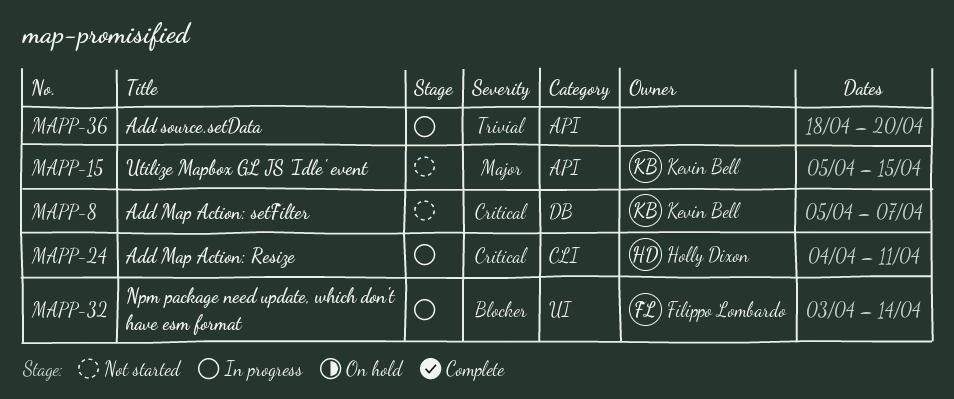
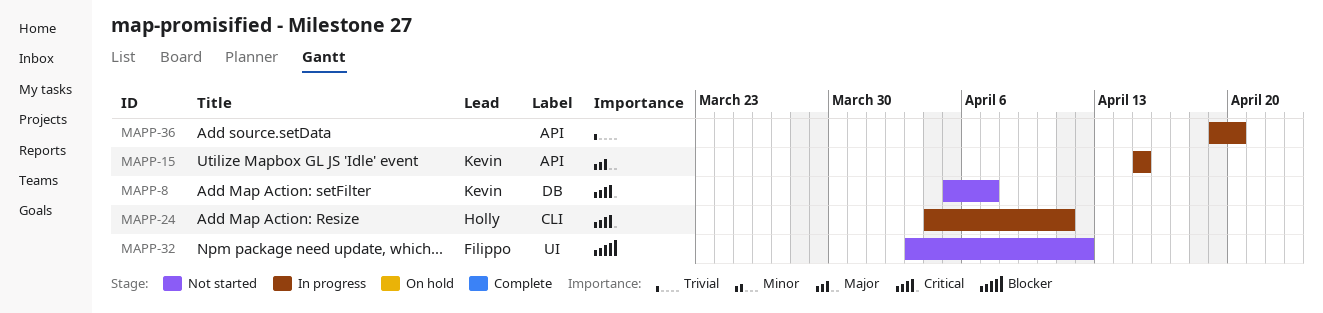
MAPP-15, status: Not started -> In progress
MAPP-15, start: Apr 5 -> Apr 15
MAPP-32, status: In progress -> Not started
MAPP-32, due: Apr 14 -> Apr 12
MAPP-36, start: Apr 18 -> Apr 19

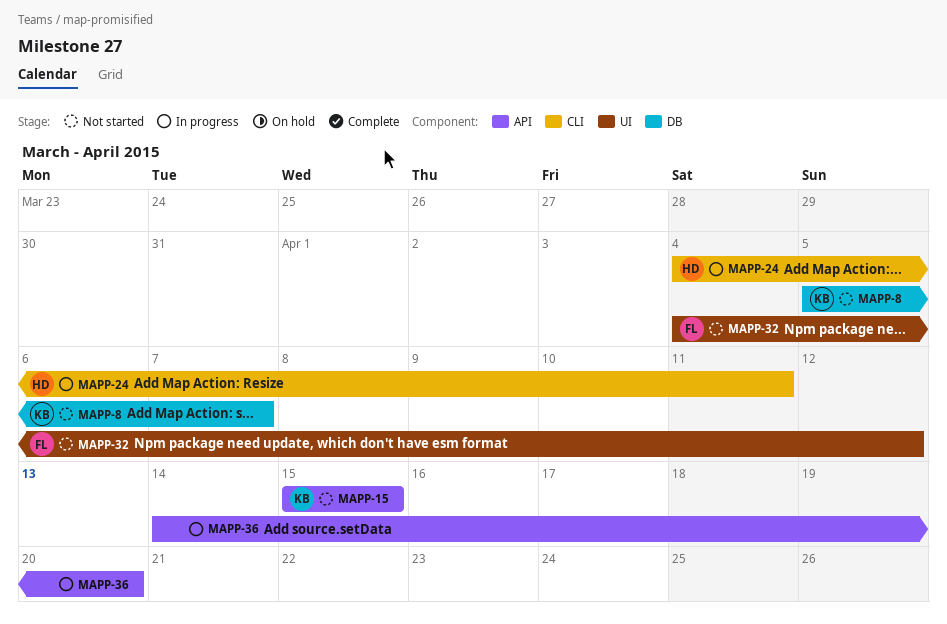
MAPP-15, status: In progress -> Not started
MAPP-32, start: Apr 3 -> Apr 4
MAPP-36, start: Apr 19 -> Apr 14

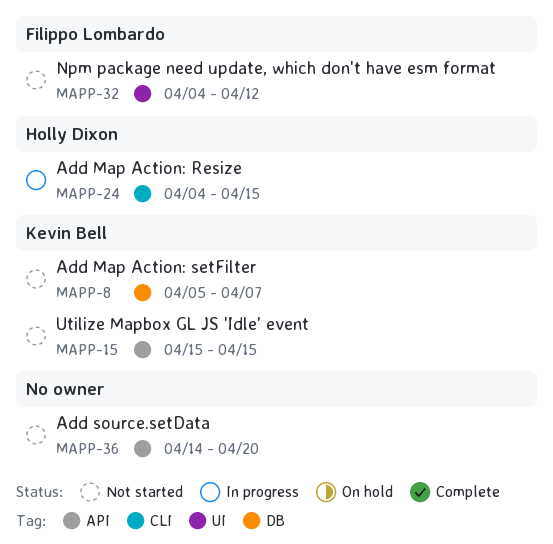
MAPP-24, due: Apr 11 -> Apr 15
MAPP-36, status: In progress -> Not started

